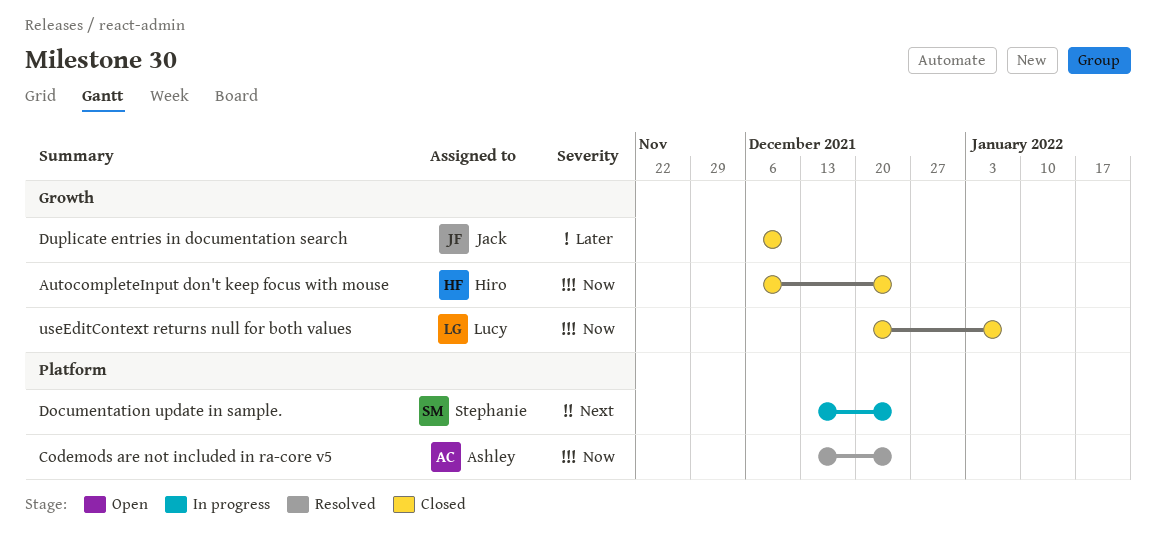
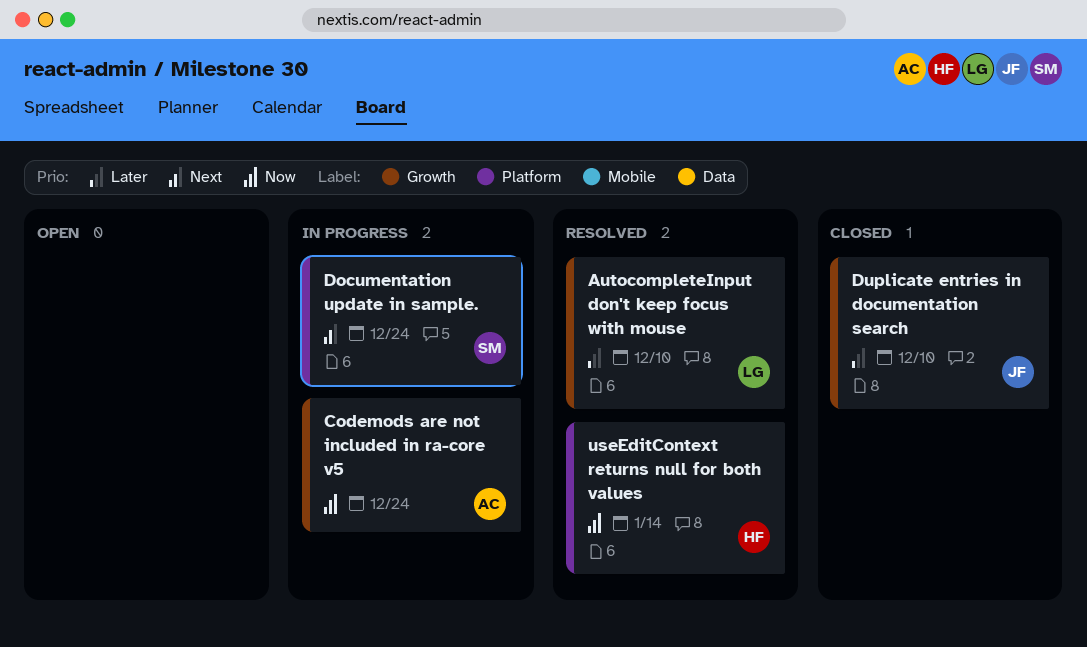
AutocompleteInput don't keep focus with mouse, status: Closed -> Resolved
AutocompleteInput don't keep focus with mouse, owner: Hiro -> Lucy
AutocompleteInput don't keep focus with mouse, priority: Now -> Later
AutocompleteInput don't keep focus with mouse, due: Dec 24 -> Dec 10
Codemods are not included in ra-core v5, status: Resolved -> In progress
Codemods are not included in ra-core v5, label: Platform -> Growth
useEditContext returns null for both values, status: Closed -> Resolved
useEditContext returns null for both values, owner: Lucy -> Hiro
useEditContext returns null for both values, label: Growth -> Platform
useEditContext returns null for both values, due: Jan 7 -> Jan 14

